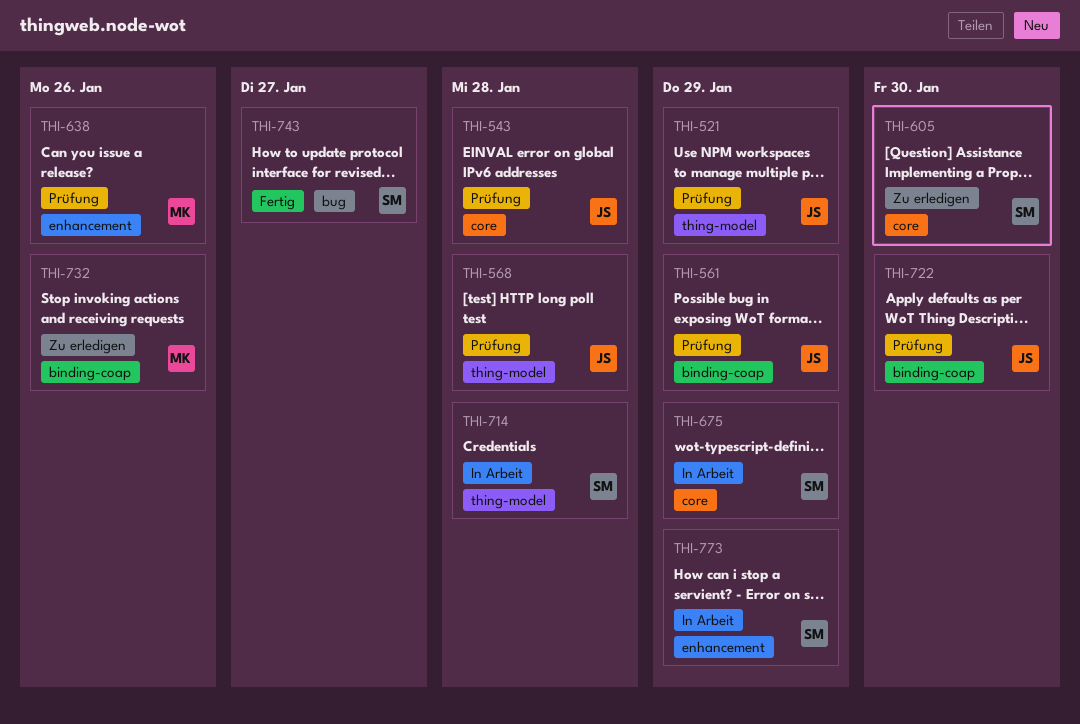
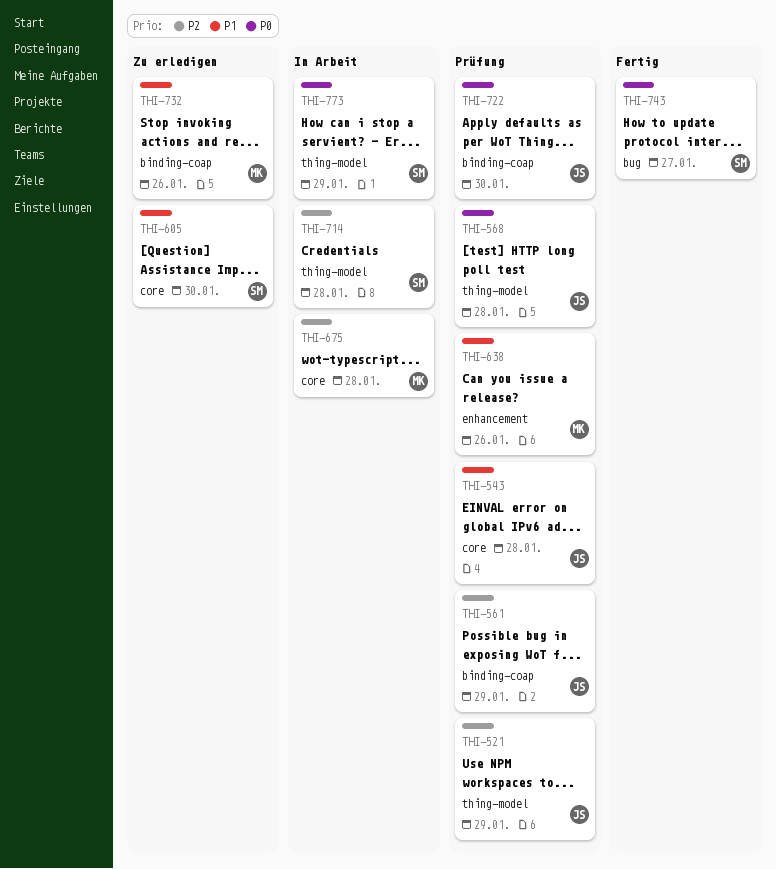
THI-675, owner: SM -> MK
THI-675, due: Jan 29 -> Jan 28
THI-773, label: enhancement -> thing-model

